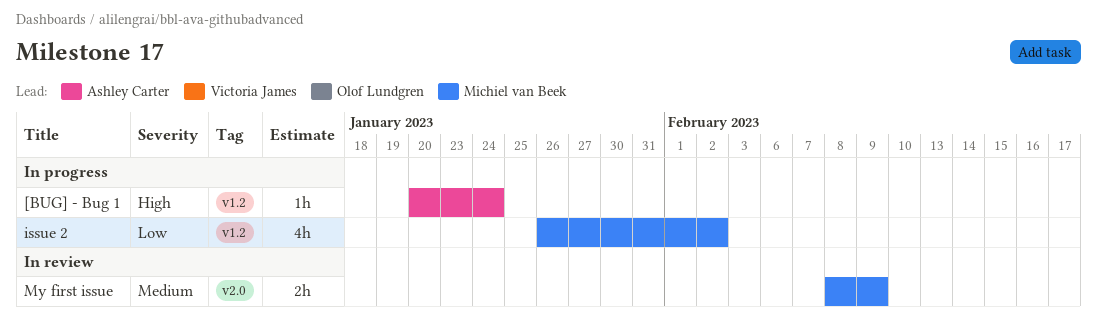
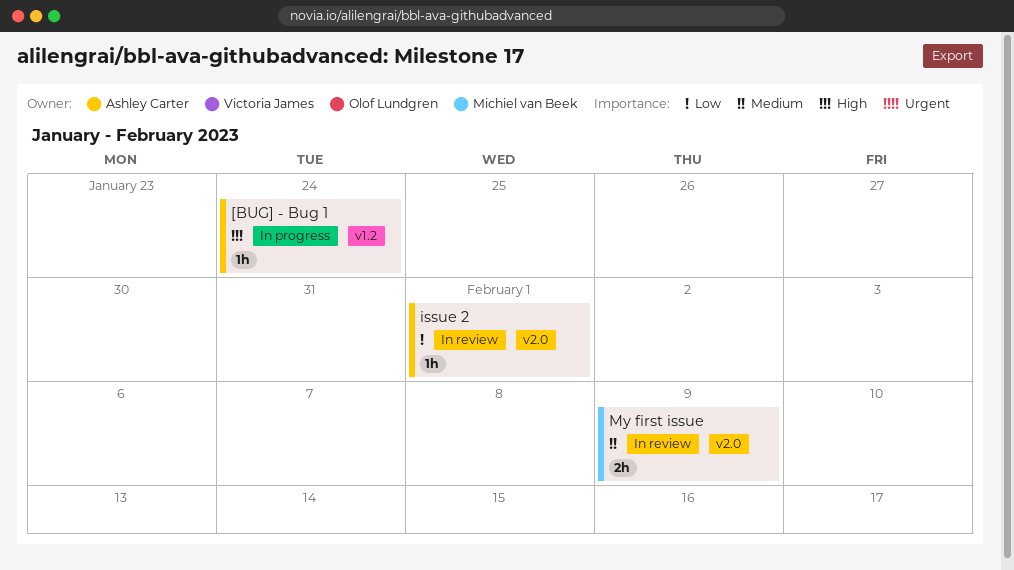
issue 2, status: In progress -> In review
issue 2, owner: Michiel van Beek -> Ashley Carter
issue 2, label: v1.2 -> v2.0
issue 2, estimate: 4h -> 1h
issue 2, due: Feb 2 -> Feb 1

